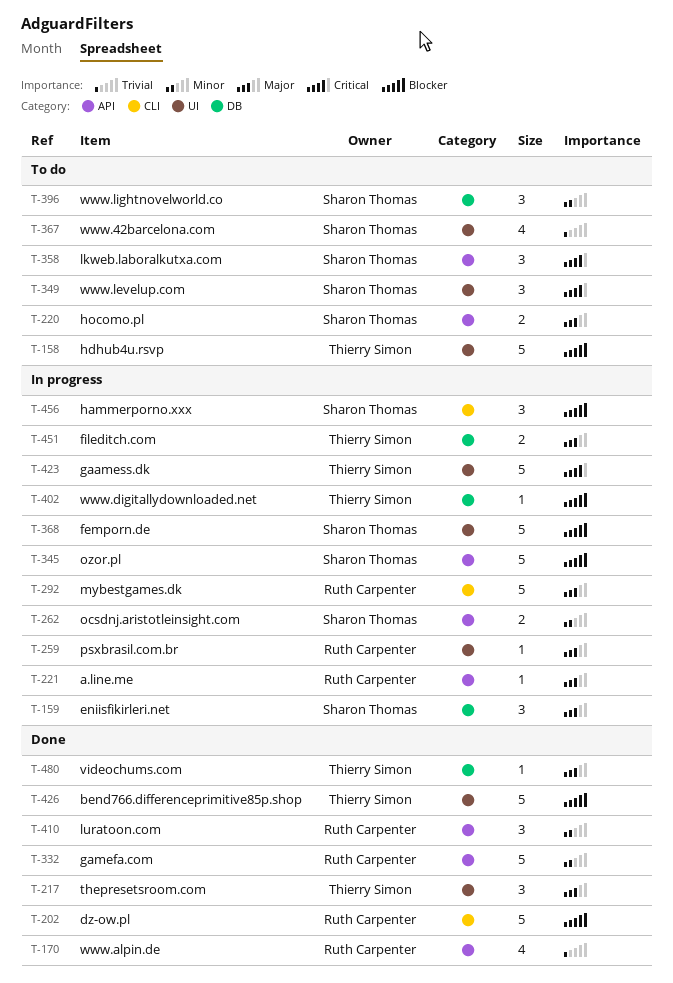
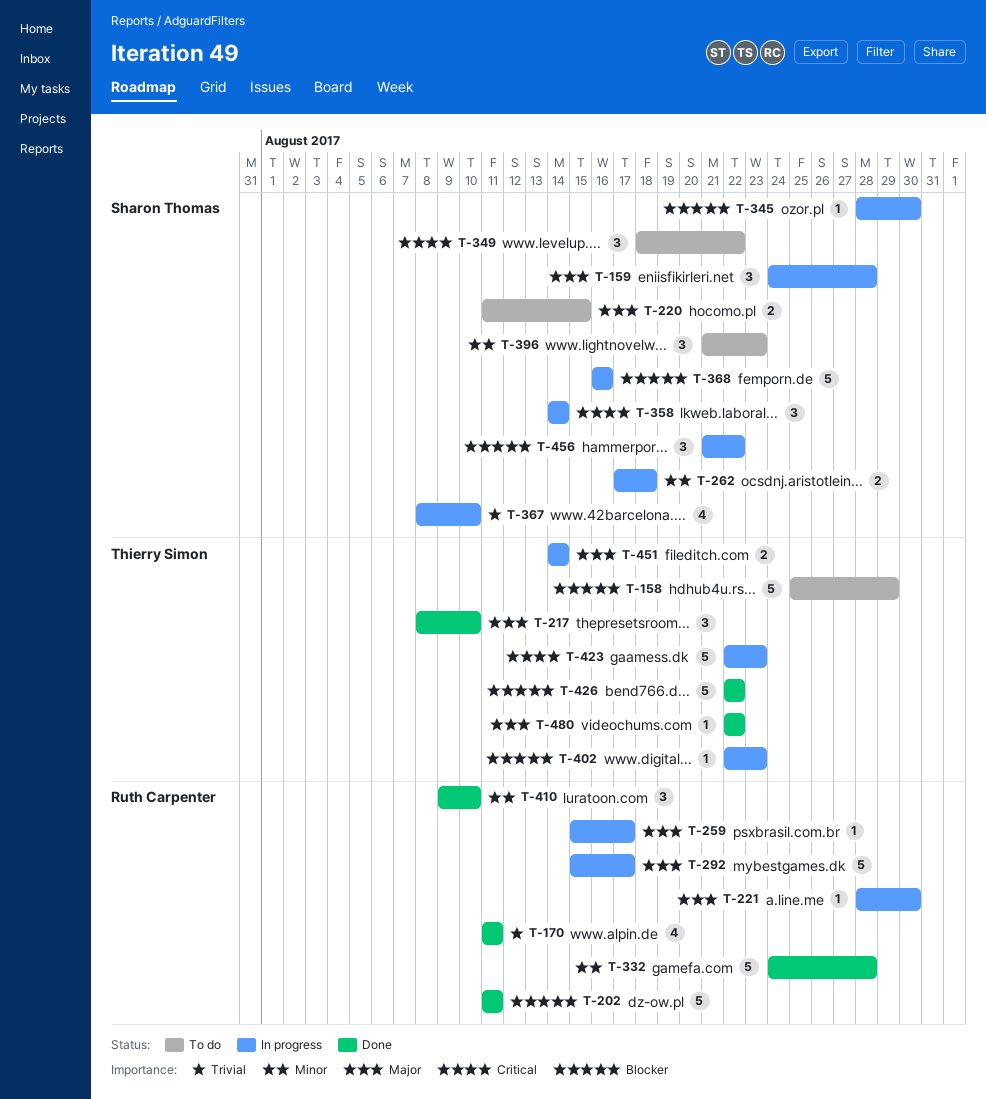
T-345, estimate: 5 -> 1
T-358, status: To do -> In progress
T-367, status: To do -> In progress

